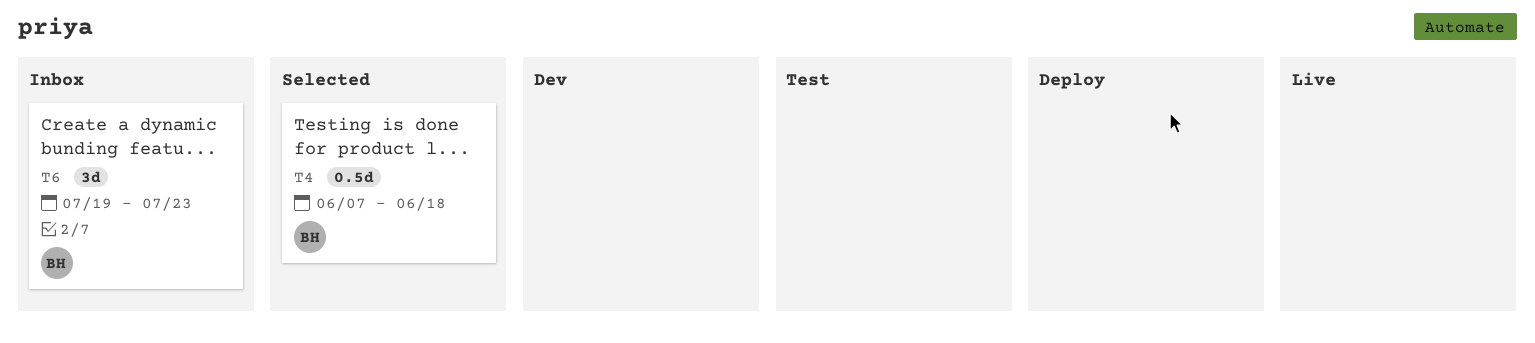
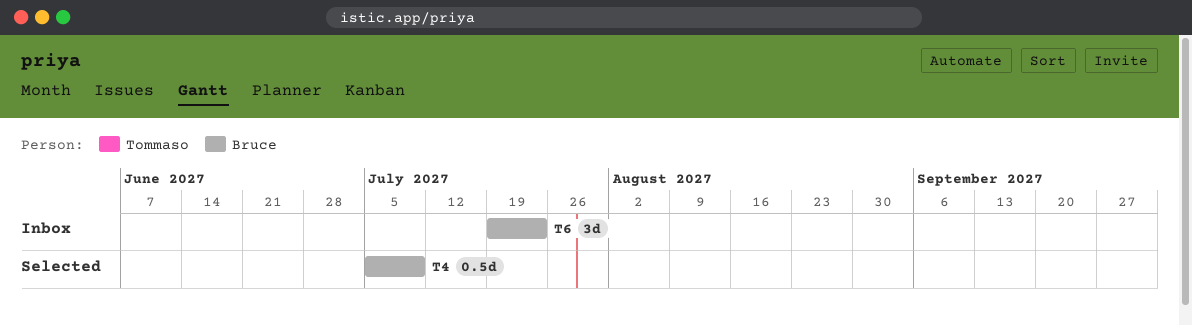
T4, start: Jun 7 -> Jul 5
T4, due: Jun 18 -> Jul 9

